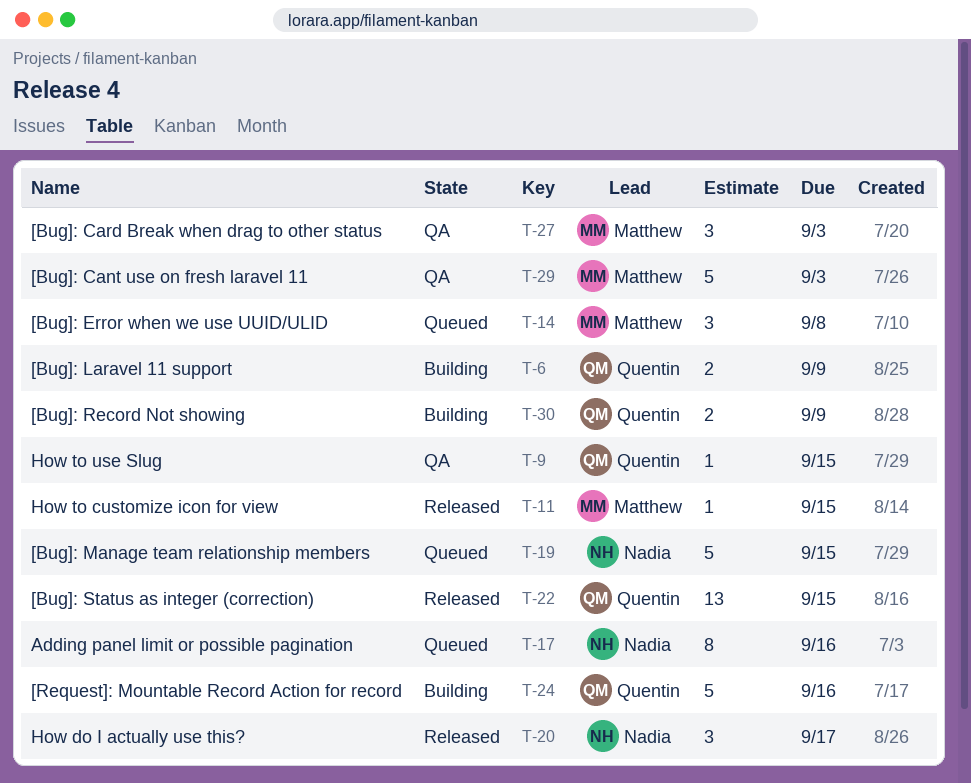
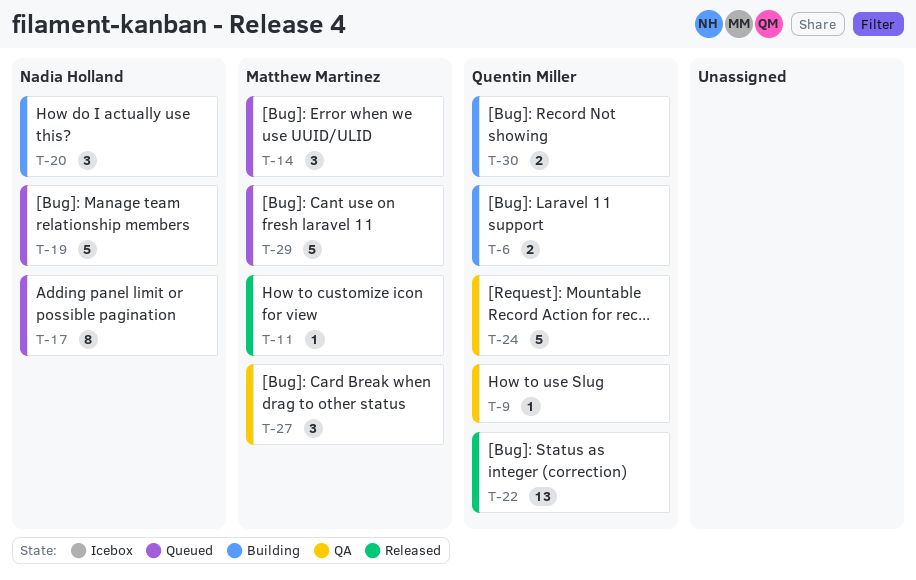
T-20, status: Released -> Building
T-24, status: Building -> QA
T-29, status: QA -> Queued

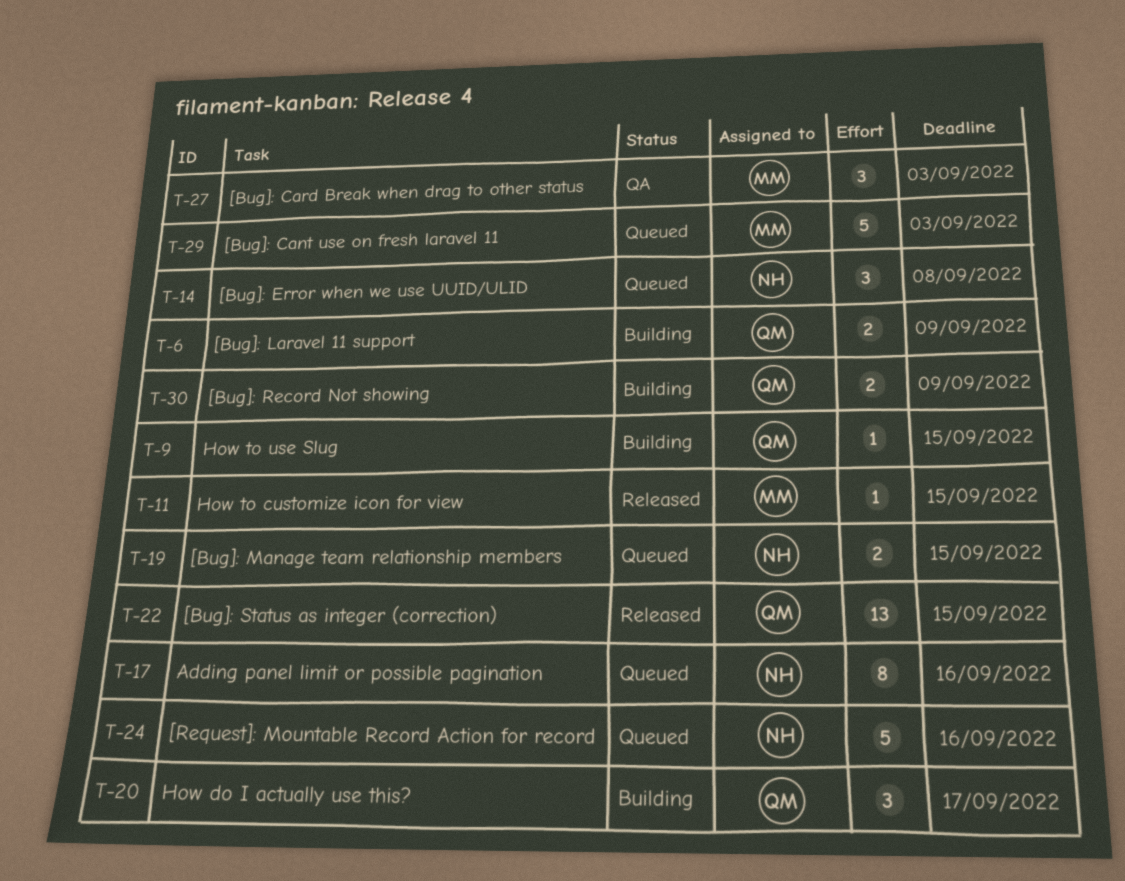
T-9, status: QA -> Building
T-14, owner: Matthew Martinez -> Nadia Holland
T-19, estimate: 5 -> 2
T-20, owner: Nadia Holland -> Quentin Miller
T-24, status: QA -> Queued
T-24, owner: Quentin Miller -> Nadia Holland

